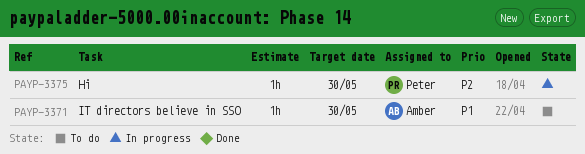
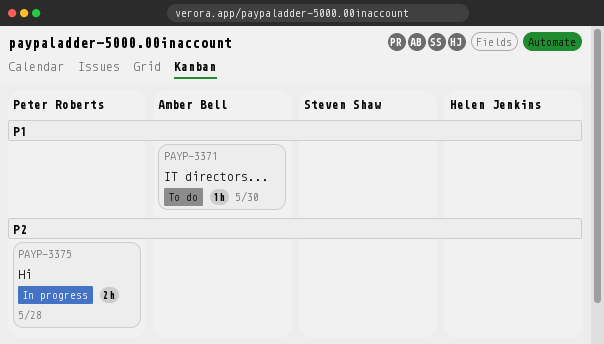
PAYP-3375, estimate: 1h -> 2h
PAYP-3375, due: May 30 -> May 28

